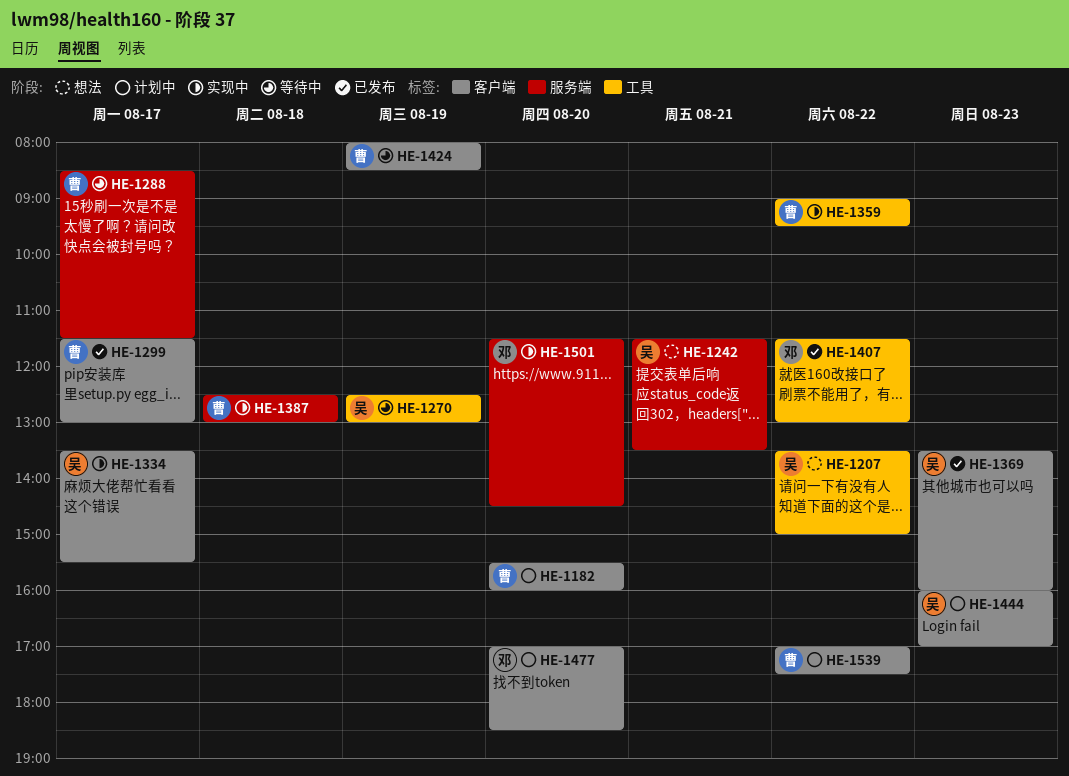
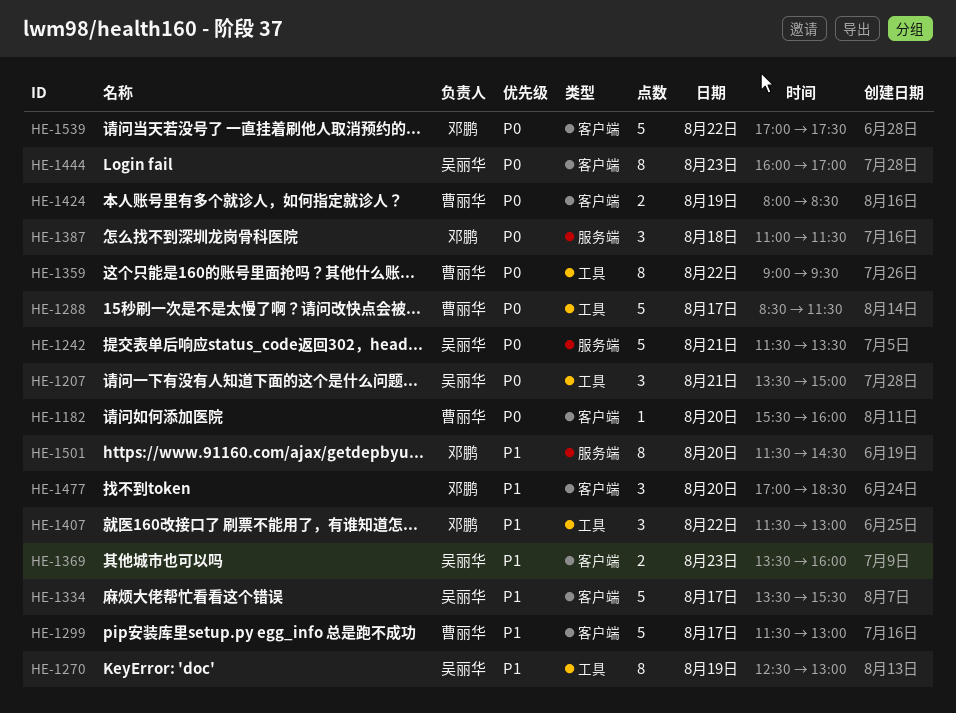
HE-1207, day: Aug 22 -> Aug 21
HE-1288, label: 服务端 -> 工具
HE-1387, owner: 曹丽华 -> 邓鹏
HE-1387, begins: 12:30 -> 11:00
HE-1387, ends: 13:00 -> 11:30
HE-1539, owner: 曹丽华 -> 邓鹏

